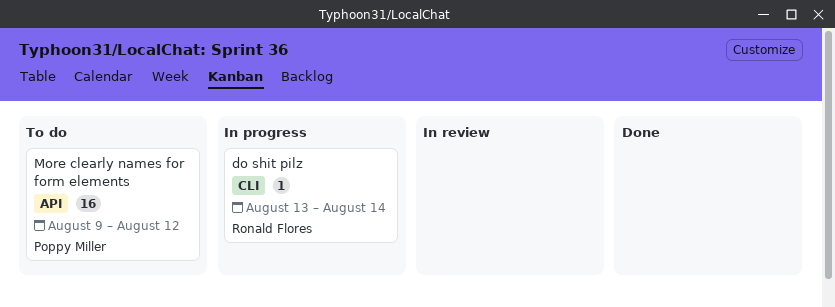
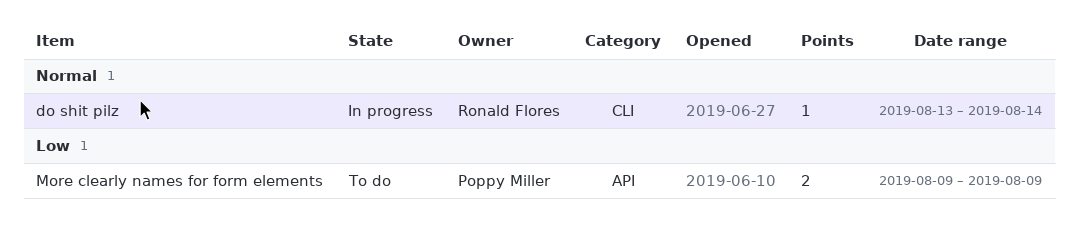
More clearly names for form elements, estimate: 16 -> 2
More clearly names for form elements, due: Aug 12 -> Aug 9

